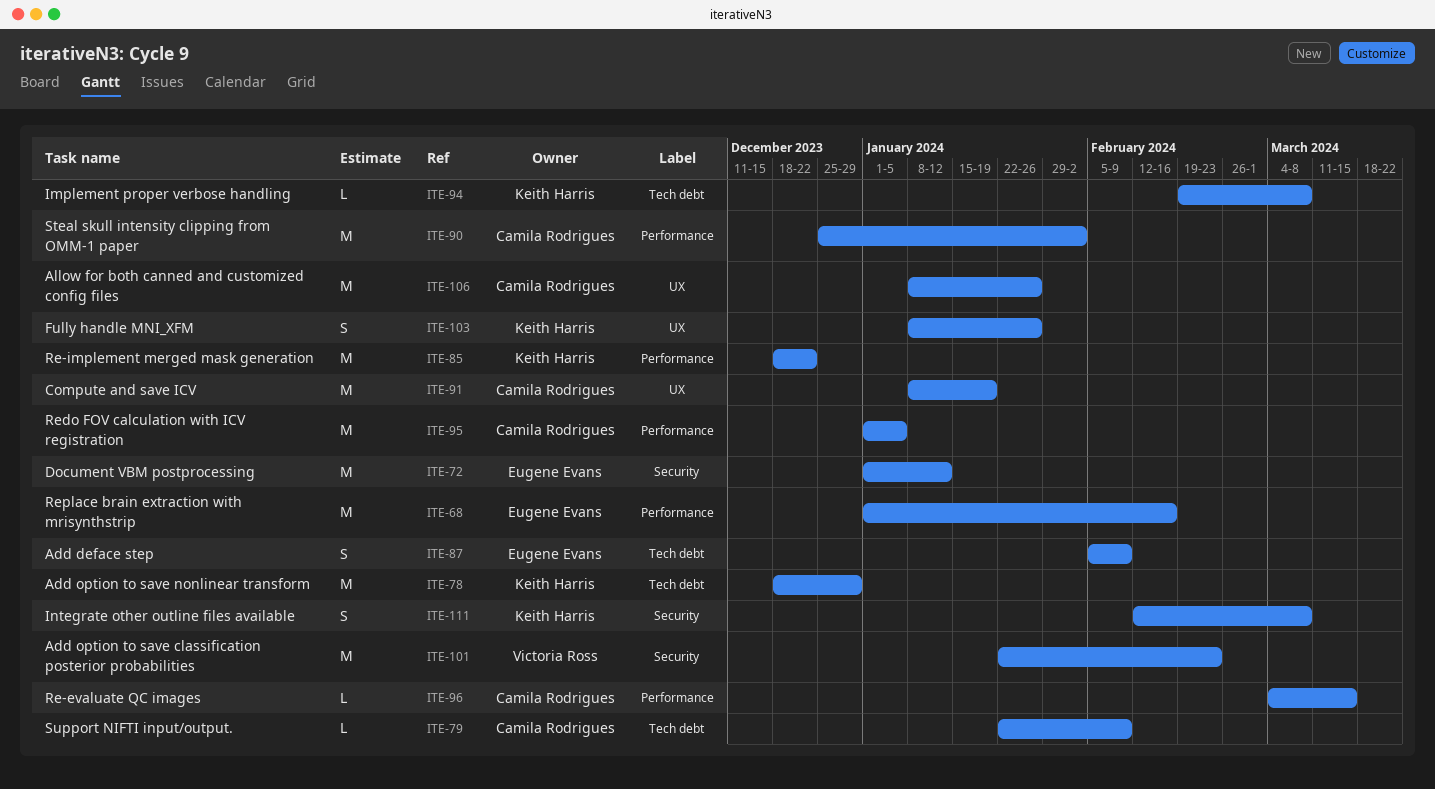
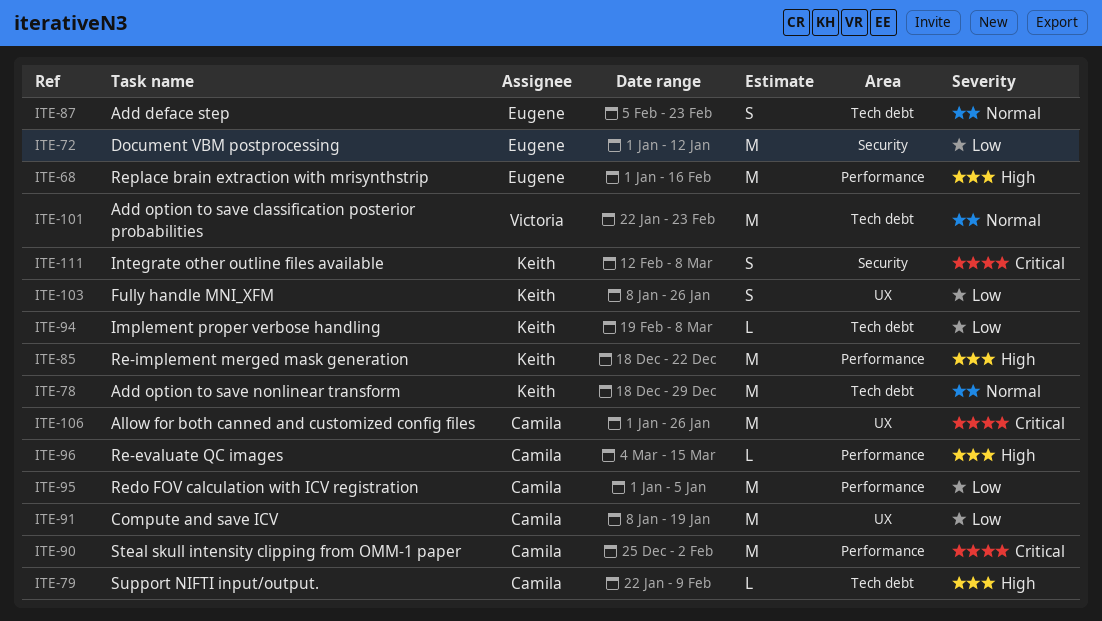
ITE-87, due: Feb 9 -> Feb 23
ITE-101, label: Security -> Tech debt
ITE-106, start: Jan 8 -> Jan 1

